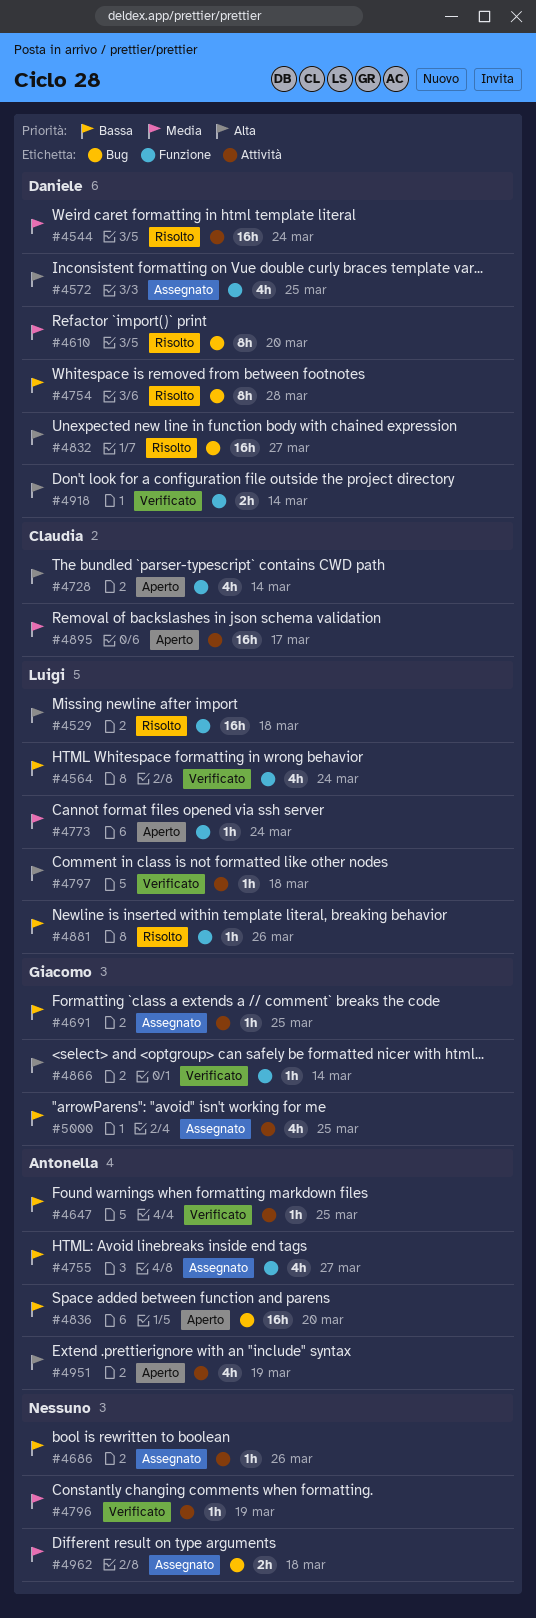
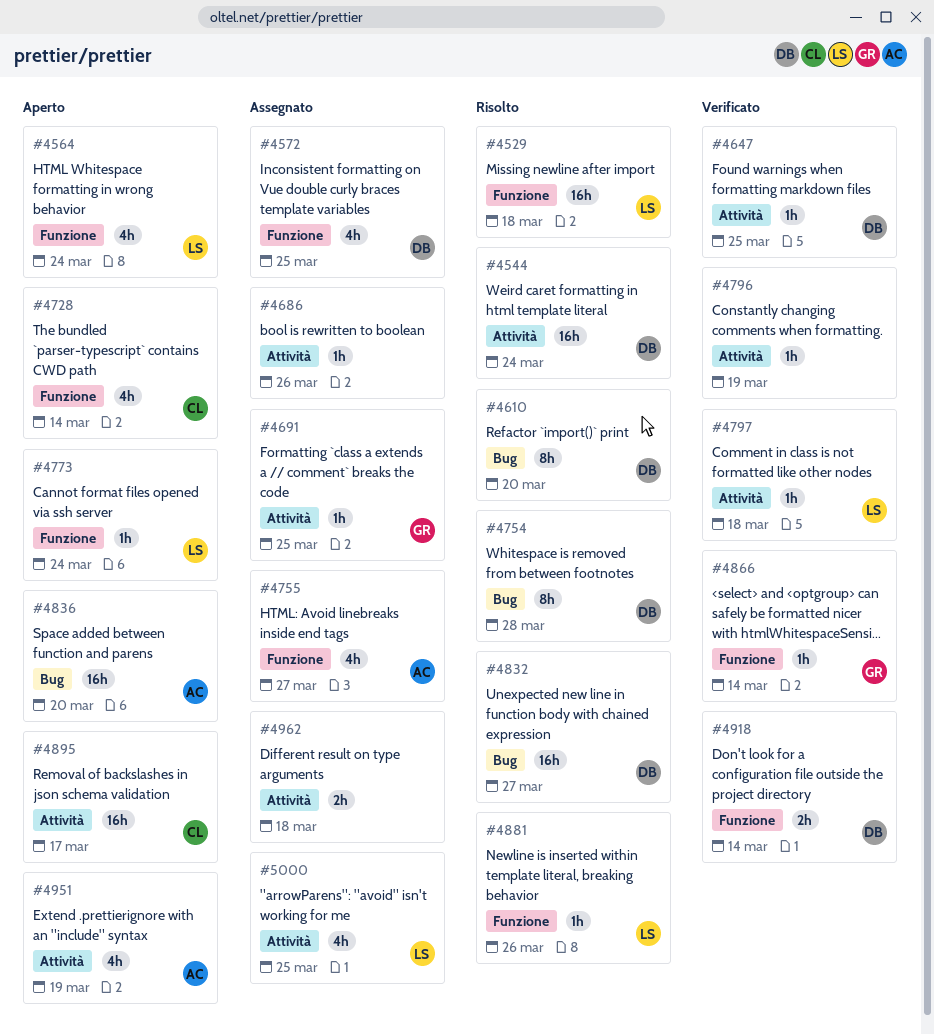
#4564, status: Verificato -> Aperto
#4647, owner: Antonella -> Daniele
#4962, label: Bug -> Attività
#5000, owner: Giacomo -> Luigi

